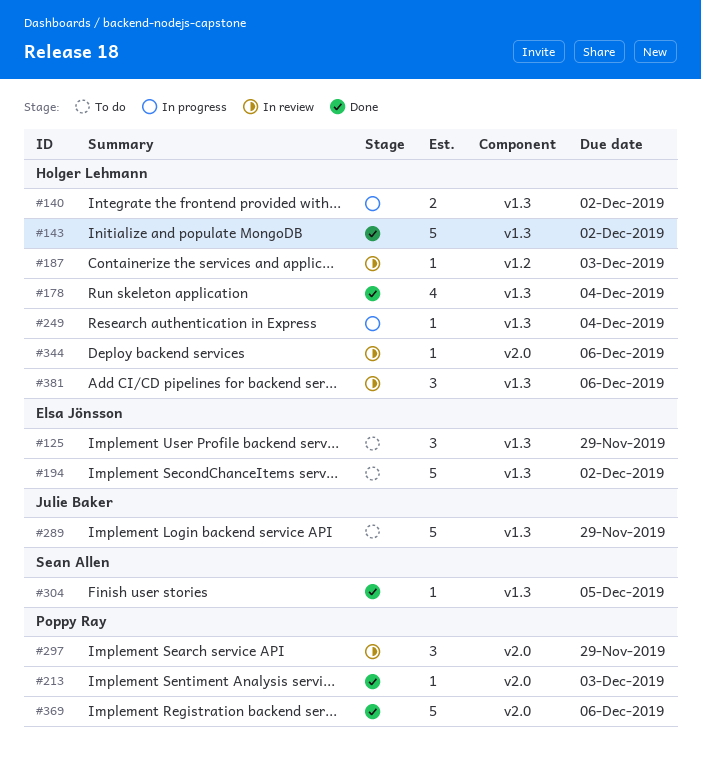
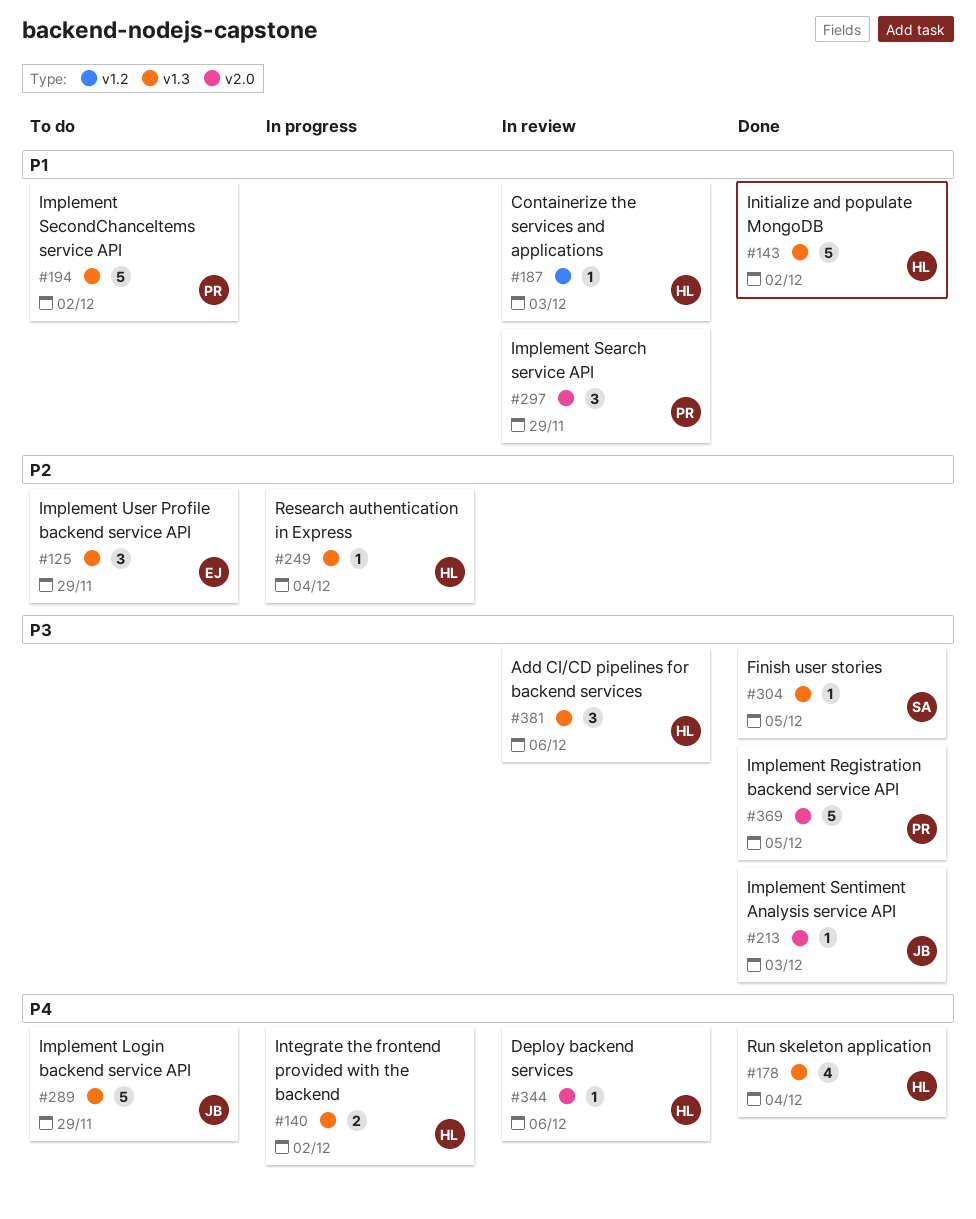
#194, owner: Elsa Jönsson -> Poppy Ray
#213, owner: Poppy Ray -> Julie Baker
#369, due: Dec 6 -> Dec 5

